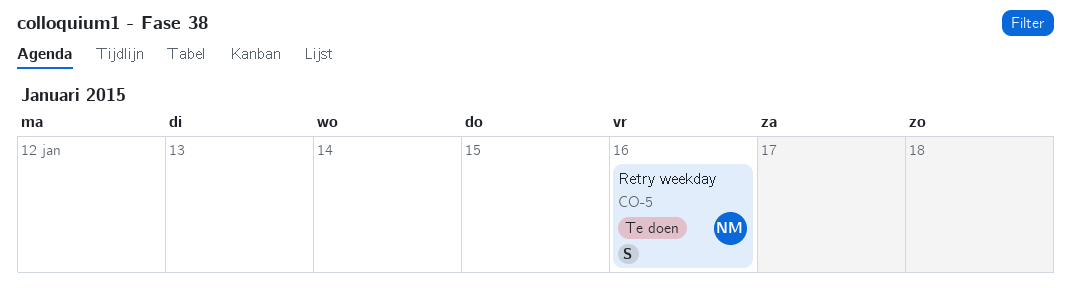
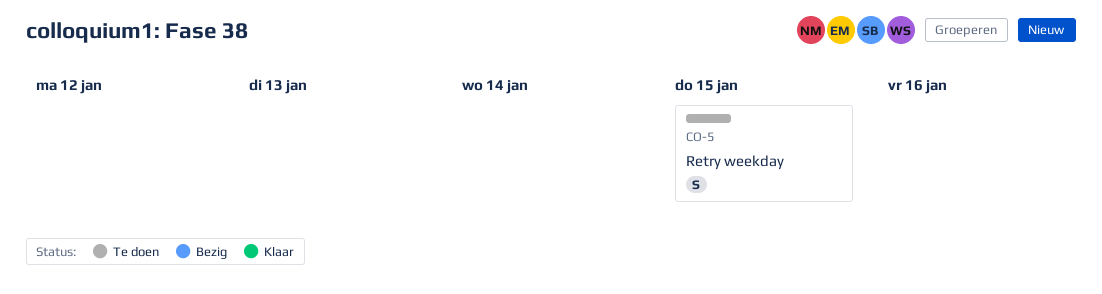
CO-5, due: Jan 16 -> Jan 15

